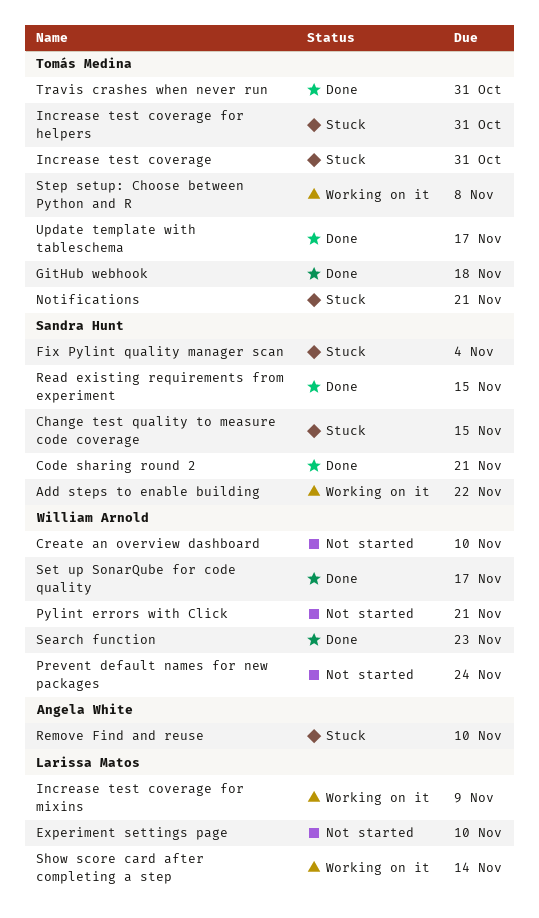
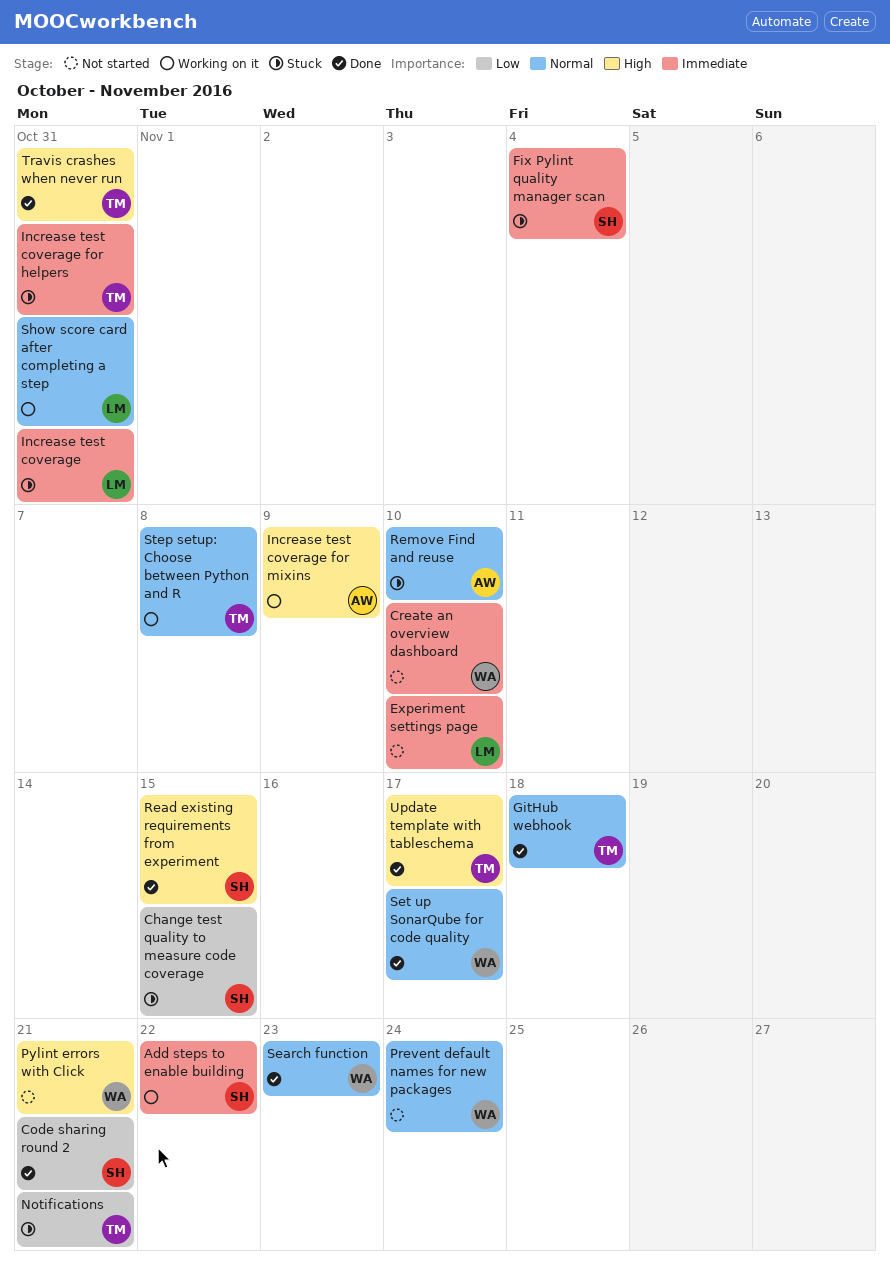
Increase test coverage, owner: Tomás Medina -> Larissa Matos
Increase test coverage for mixins, owner: Larissa Matos -> Angela White
Show score card after completing a step, due: Nov 14 -> Oct 31

